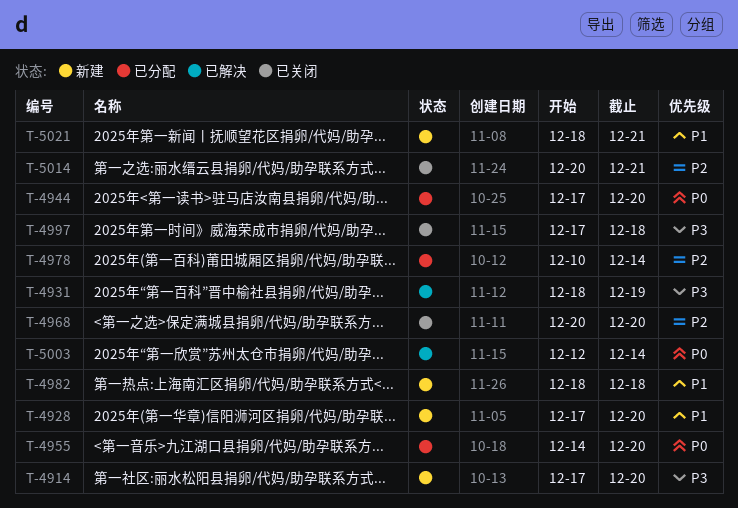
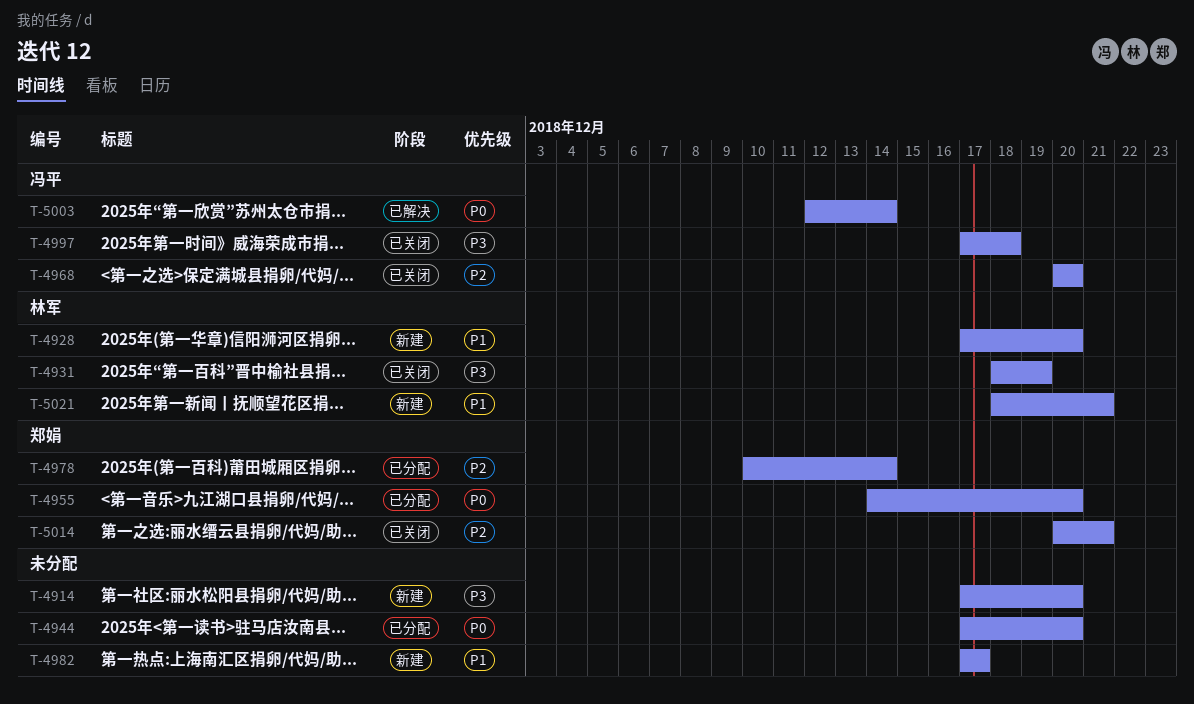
T-4931, status: 已解决 -> 已关闭
T-4982, start: Dec 18 -> Dec 17
T-4982, due: Dec 18 -> Dec 17

